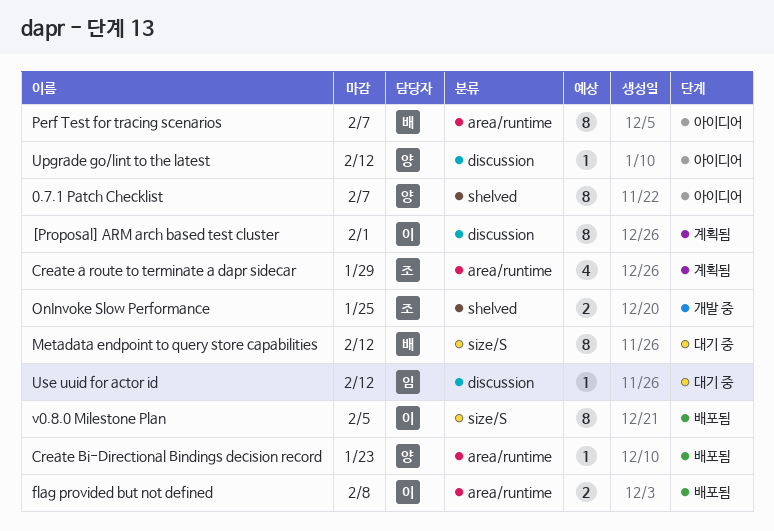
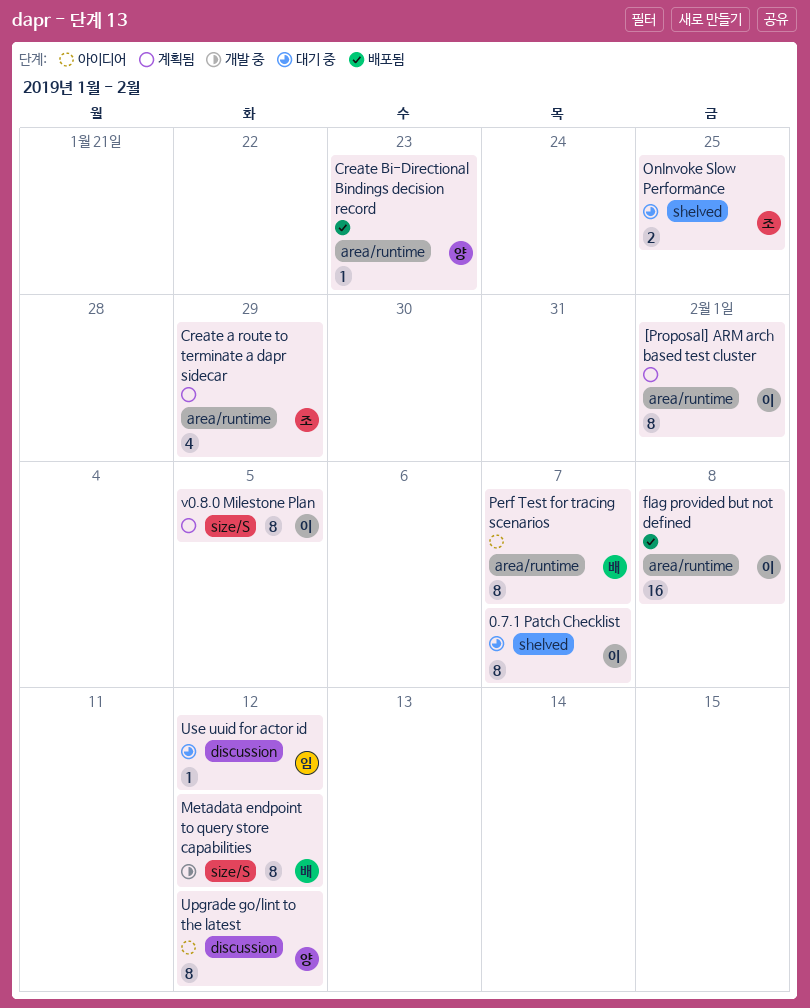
0.7.1 Patch Checklist, status: 아이디어 -> 대기 중
0.7.1 Patch Checklist, owner: 양 -> 이
[Proposal] ARM arch based test cluster, label: discussion -> area/runtime
flag provided but not defined, estimate: 2 -> 16
Metadata endpoint to query store capabilities, status: 대기 중 -> 개발 중
OnInvoke Slow Performance, status: 개발 중 -> 대기 중
Upgrade go/lint to the latest, estimate: 1 -> 8
v0.8.0 Milestone Plan, status: 배포됨 -> 계획됨

